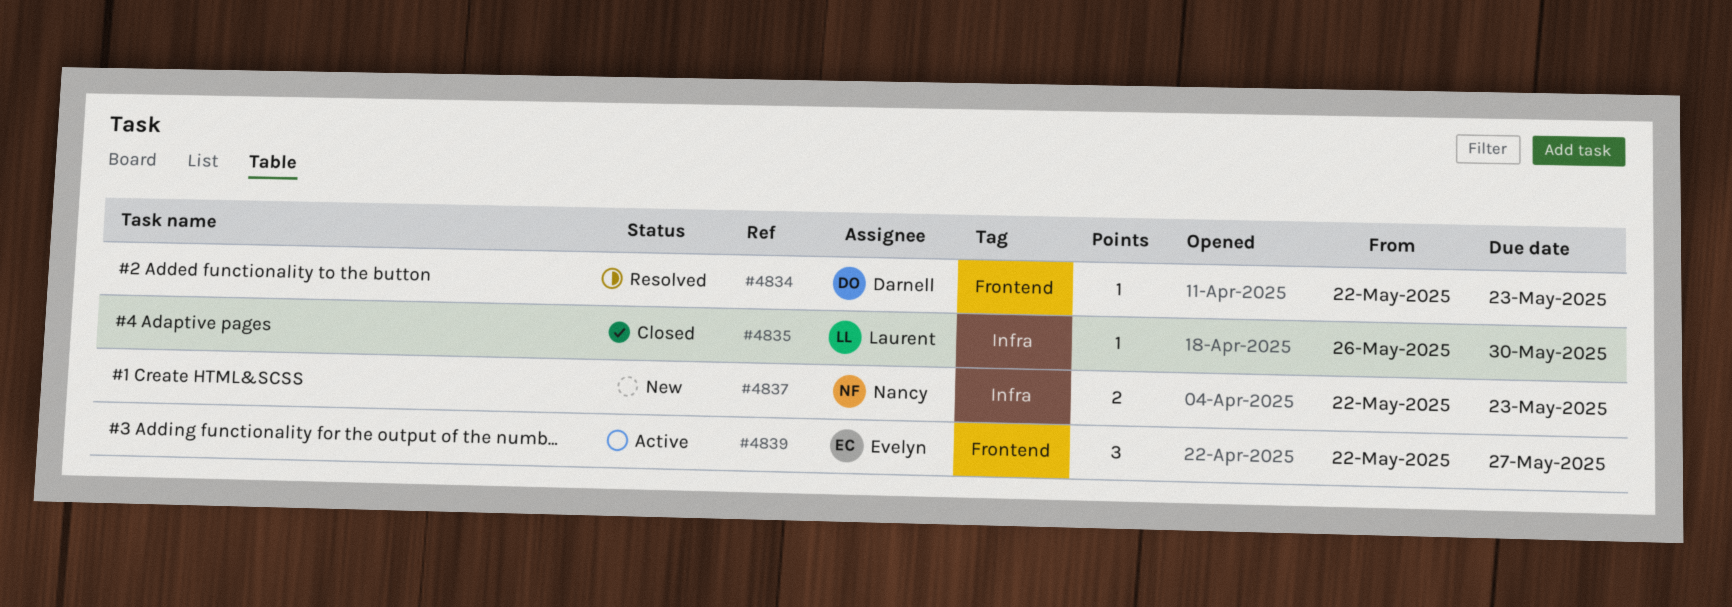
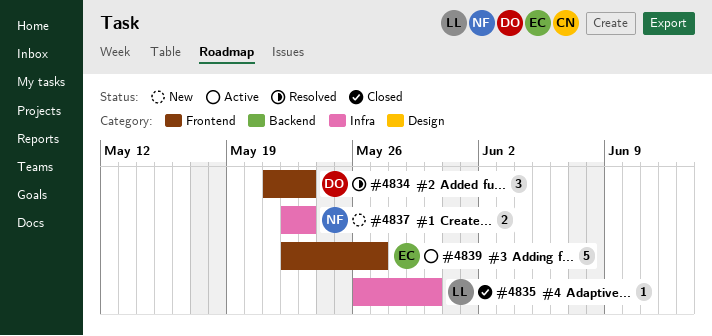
#4834, estimate: 1 -> 3
#4834, start: May 22 -> May 21
#4839, estimate: 3 -> 5

